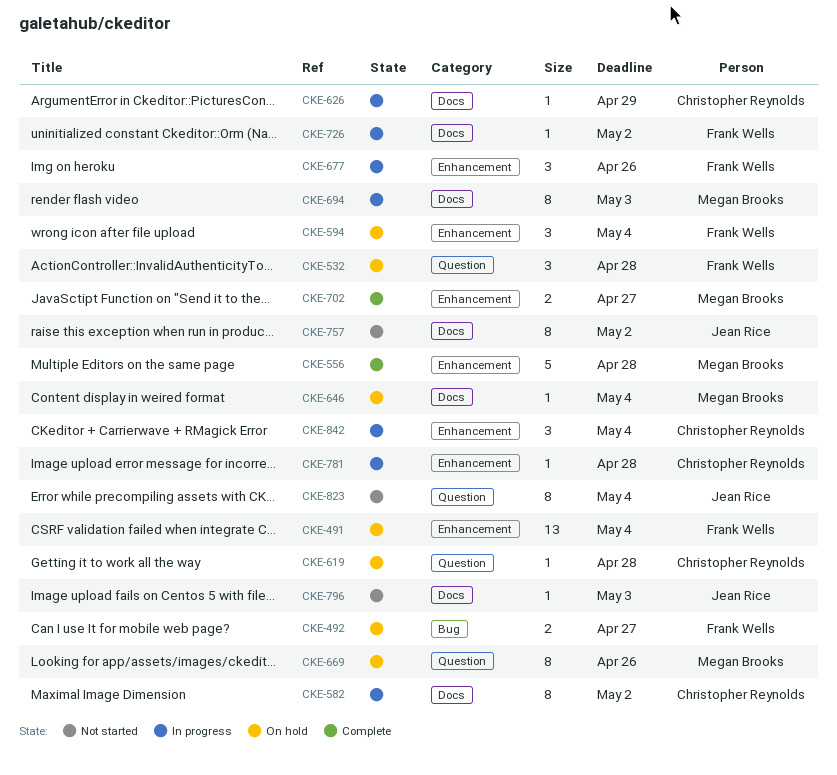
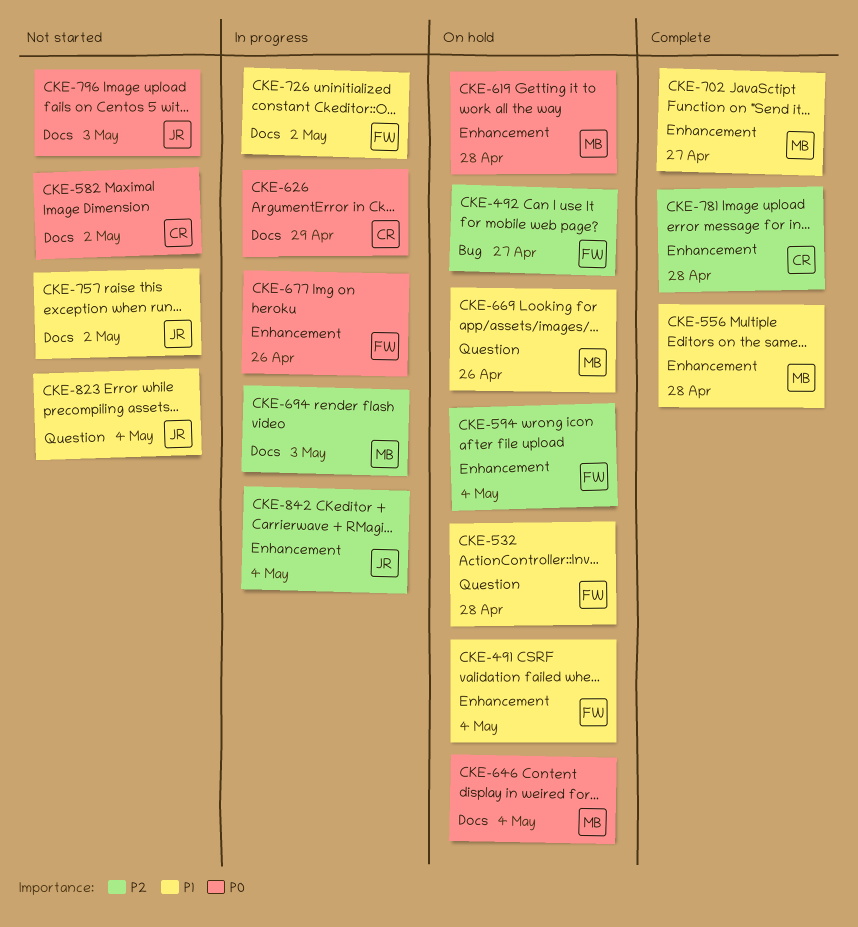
CKE-582, status: In progress -> Not started
CKE-619, owner: Christopher Reynolds -> Megan Brooks
CKE-619, label: Question -> Enhancement
CKE-781, status: In progress -> Complete
CKE-842, owner: Christopher Reynolds -> Jean Rice

